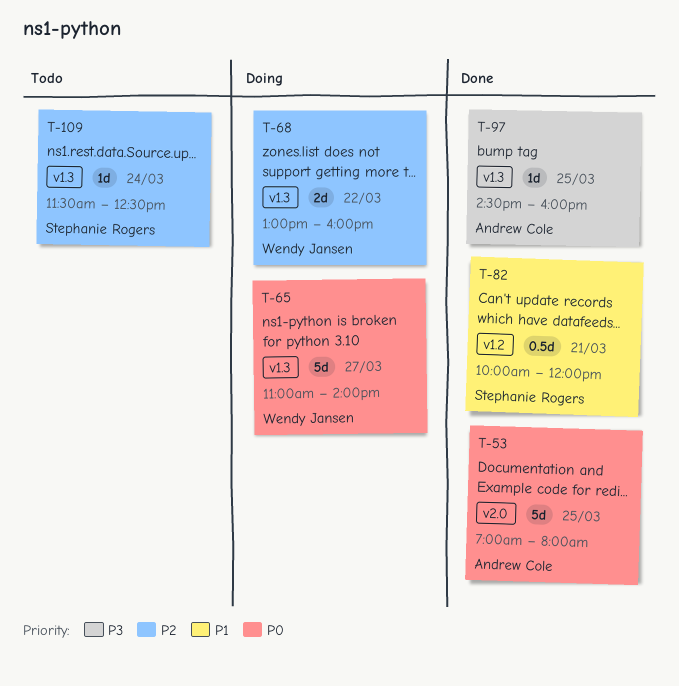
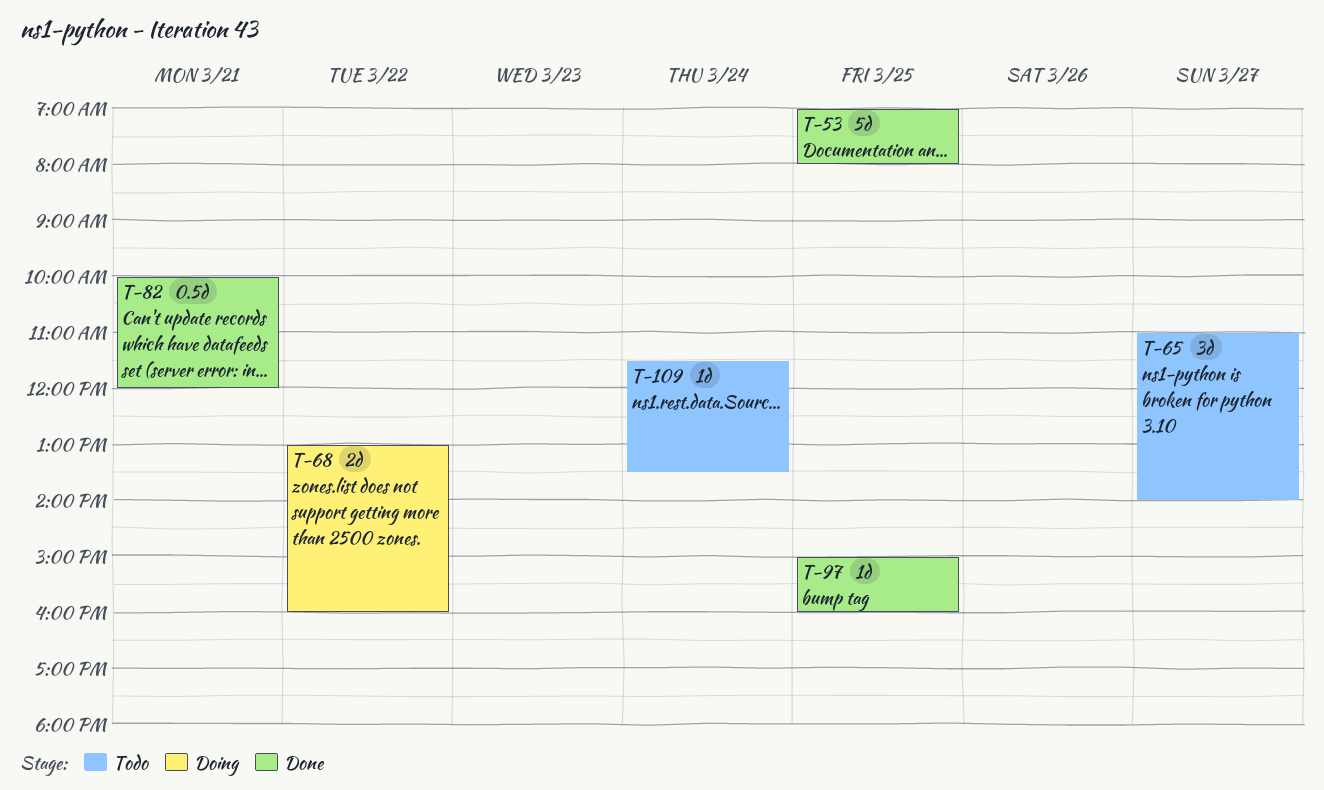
T-65, status: Doing -> Todo
T-65, estimate: 5d -> 3d
T-97, begins: 14:30 -> 15:00
T-109, ends: 12:30 -> 13:30

